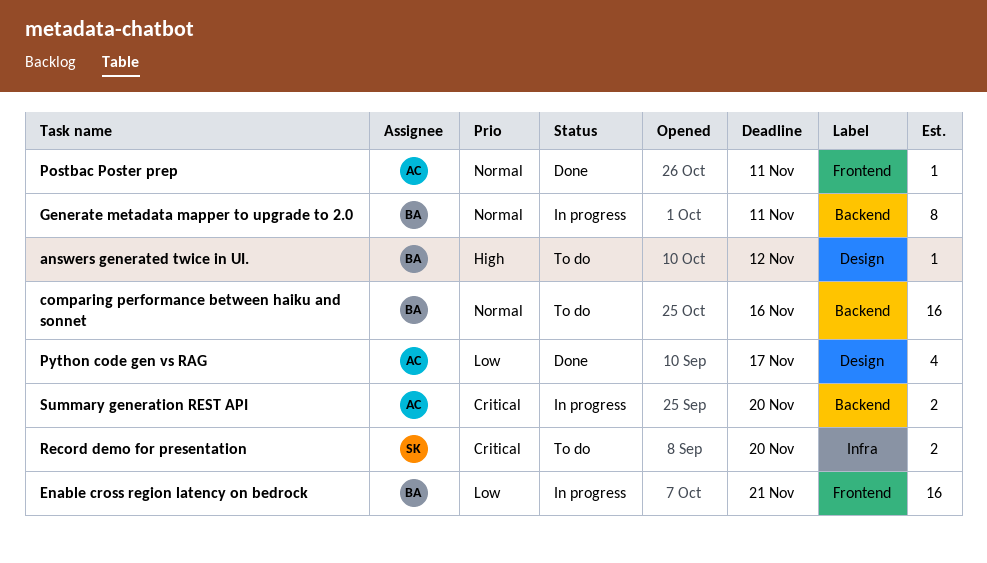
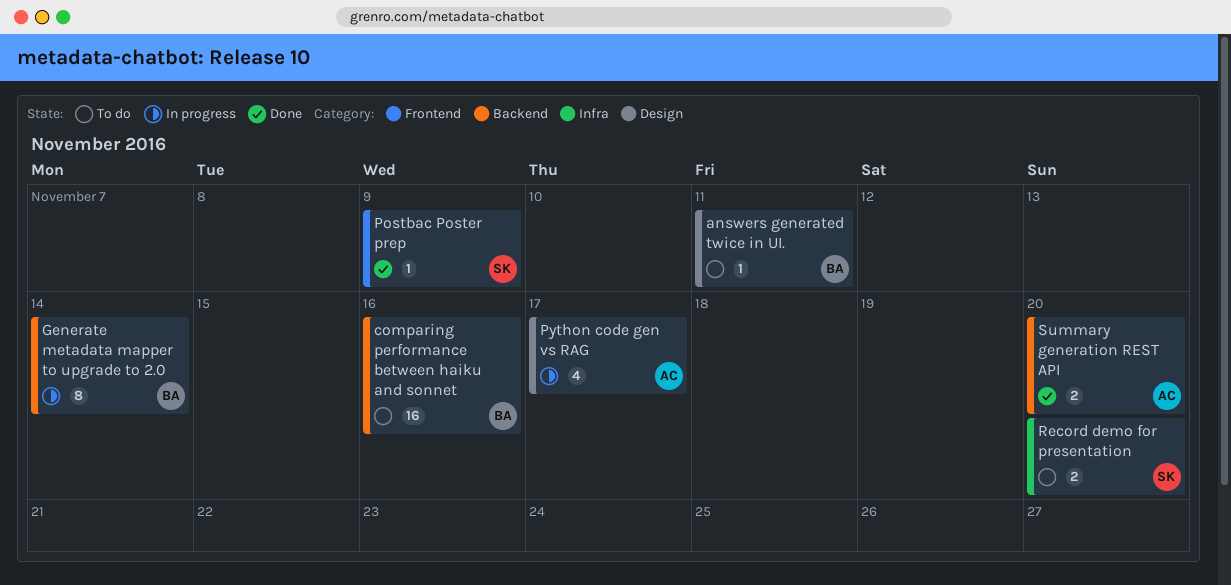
answers generated twice in UI., due: Nov 12 -> Nov 11
Enable cross region latency on bedrock: present -> none
Generate metadata mapper to upgrade to 2.0, due: Nov 11 -> Nov 14
Postbac Poster prep, owner: AC -> SK
Postbac Poster prep, due: Nov 11 -> Nov 9
Python code gen vs RAG, status: Done -> In progress
Summary generation REST API, status: In progress -> Done

